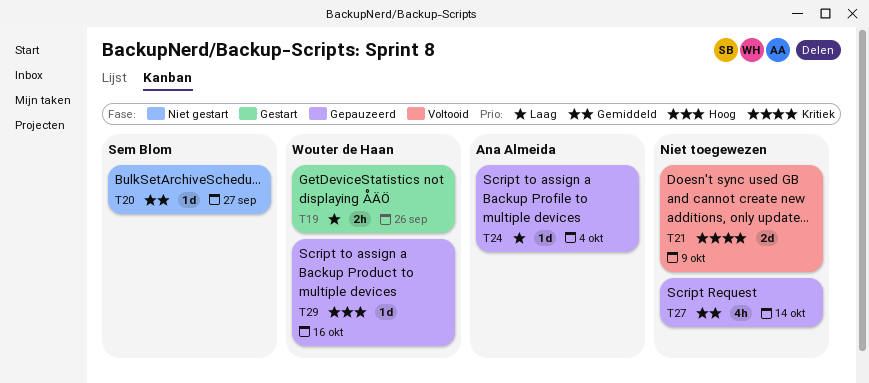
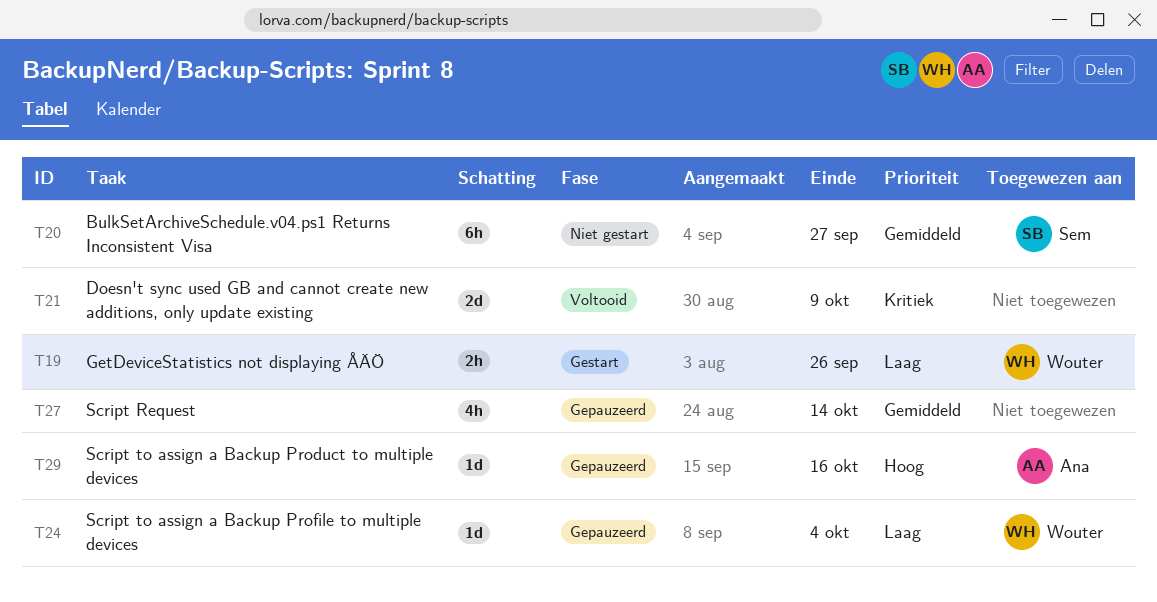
T20, estimate: 1d -> 6h
T24, owner: Ana Almeida -> Wouter de Haan
T29, owner: Wouter de Haan -> Ana Almeida

